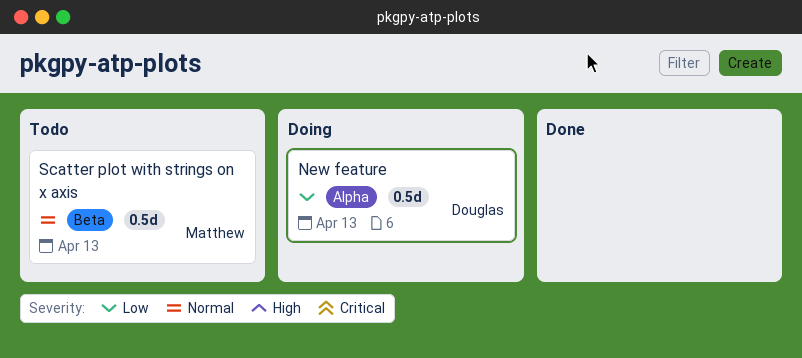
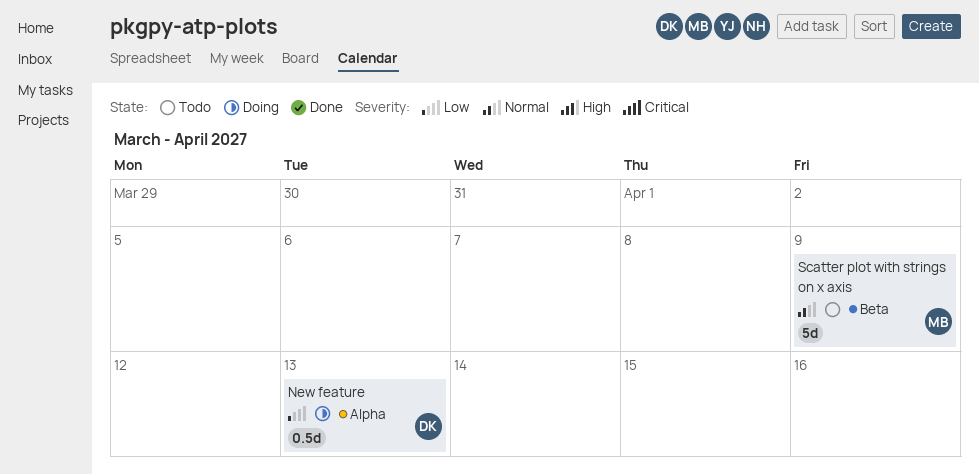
Scatter plot with strings on x axis, estimate: 0.5d -> 5d
Scatter plot with strings on x axis, due: Apr 13 -> Apr 9

